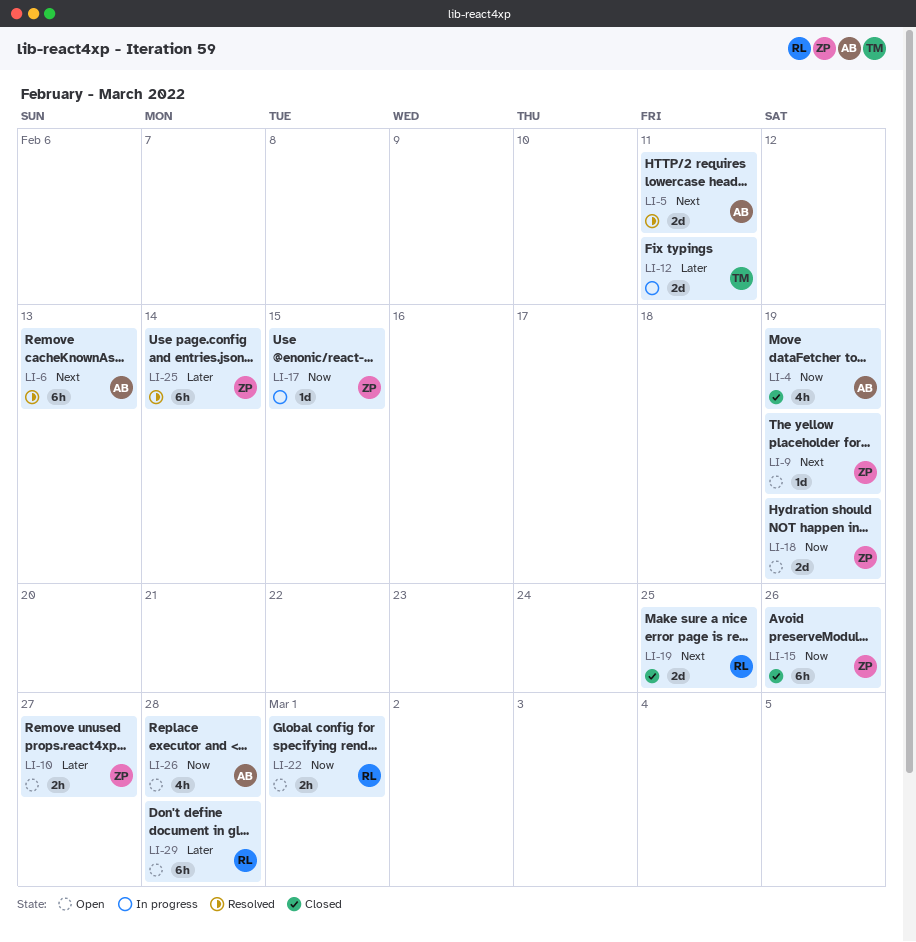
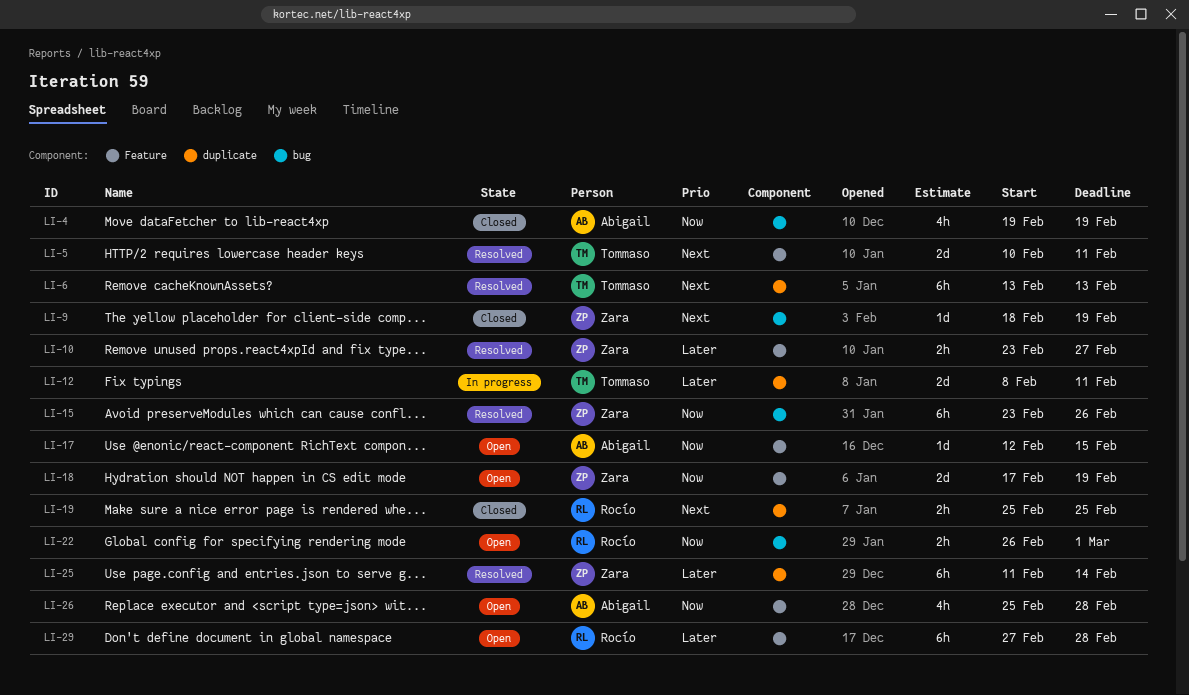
LI-5, owner: Abigail -> Tommaso
LI-6, owner: Abigail -> Tommaso
LI-9, status: Open -> Closed
LI-10, status: Open -> Resolved
LI-15, status: Closed -> Resolved
LI-17, status: In progress -> Open
LI-17, owner: Zara -> Abigail
LI-19, estimate: 2d -> 2h

